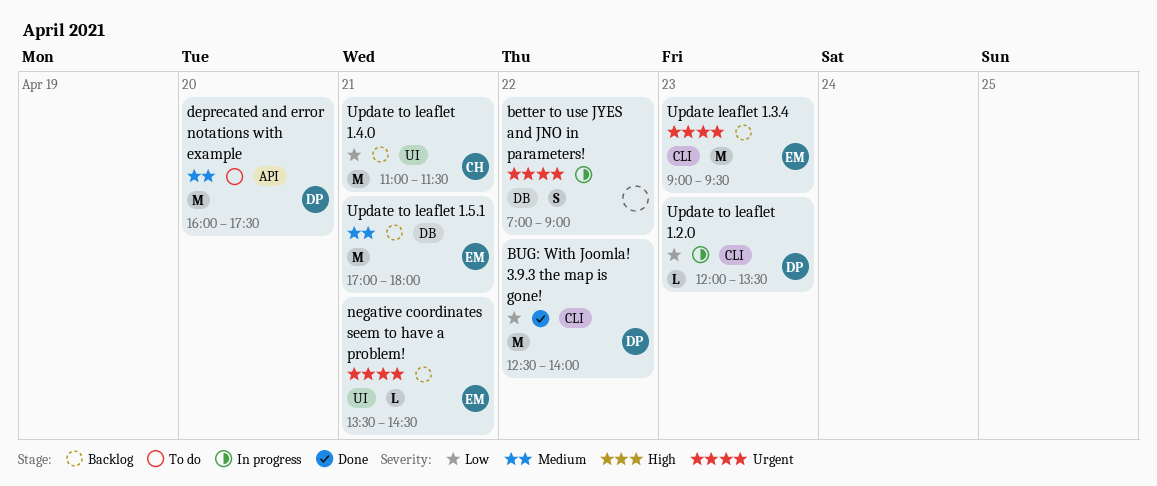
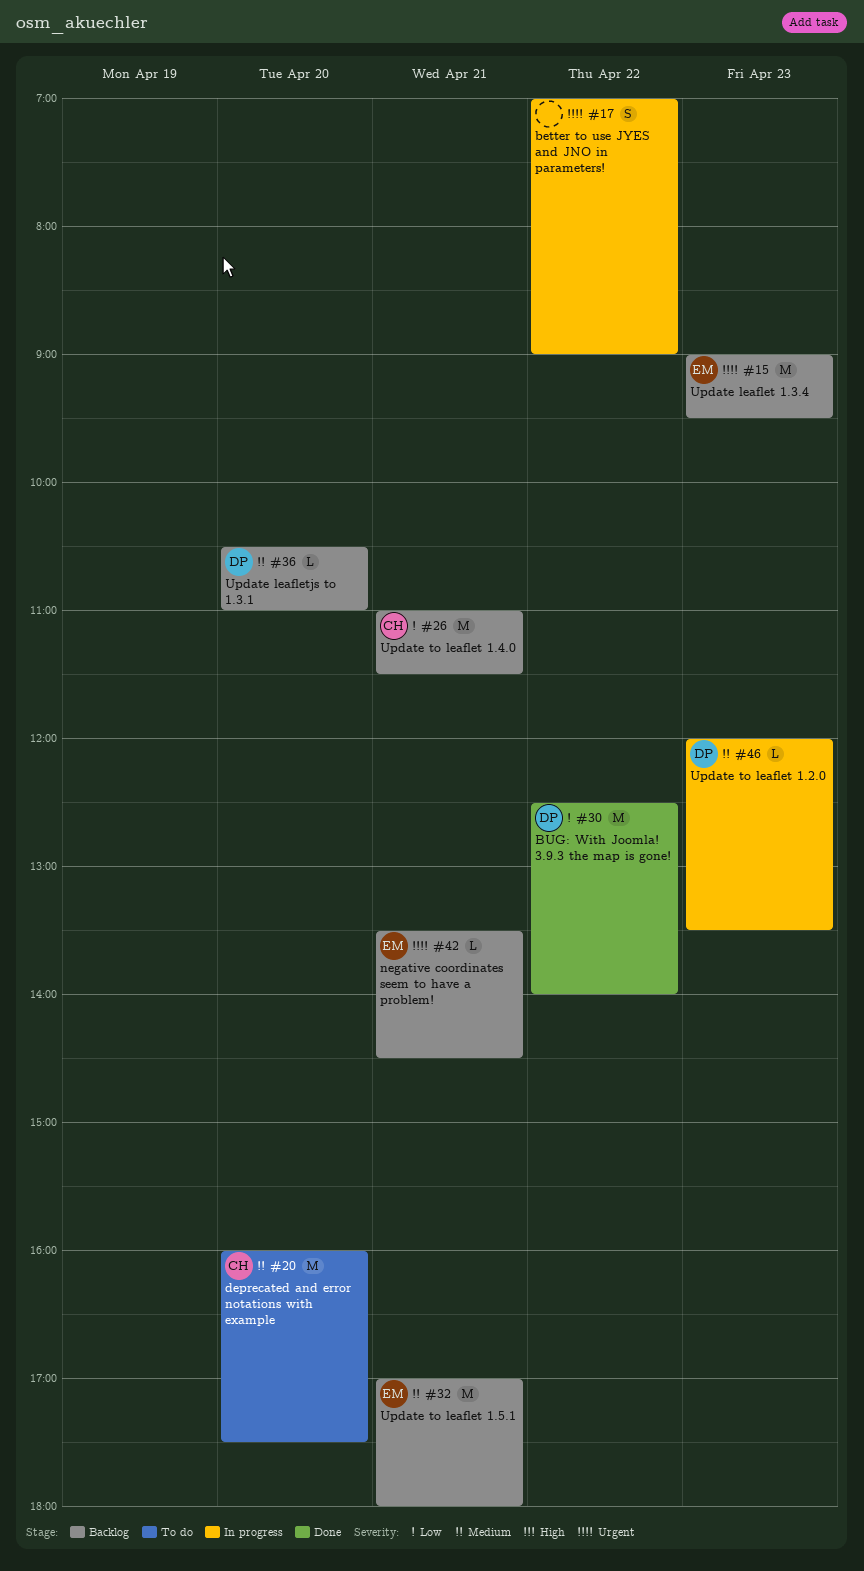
deprecated and error notations with example, owner: DP -> CH
Update leafletjs to 1.3.1: none -> present
Update to leaflet 1.2.0, priority: Low -> Medium

